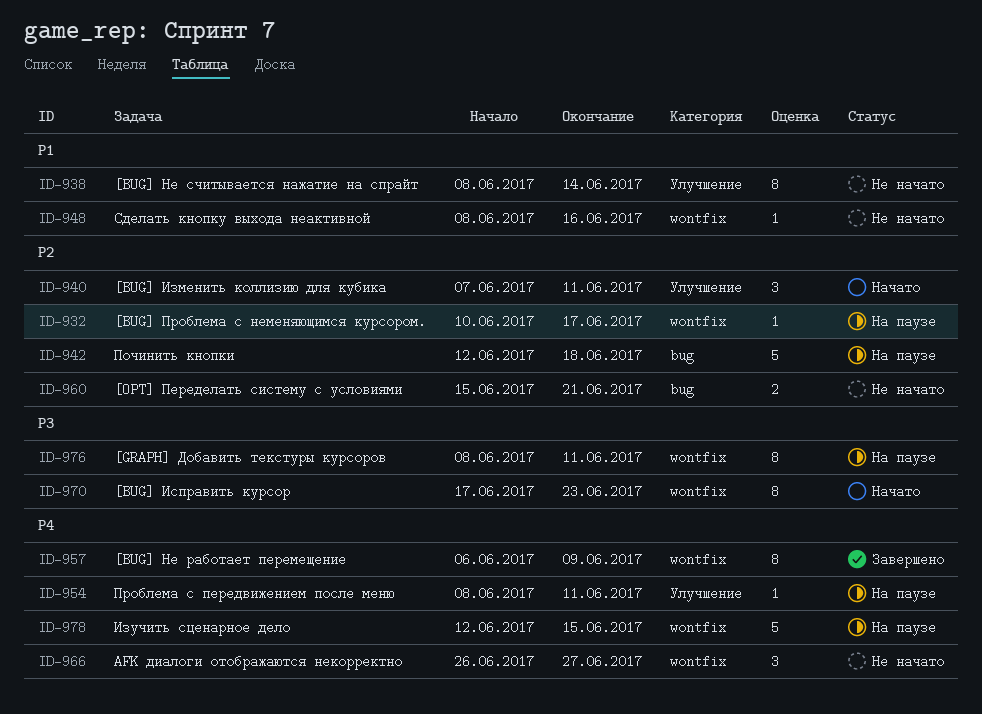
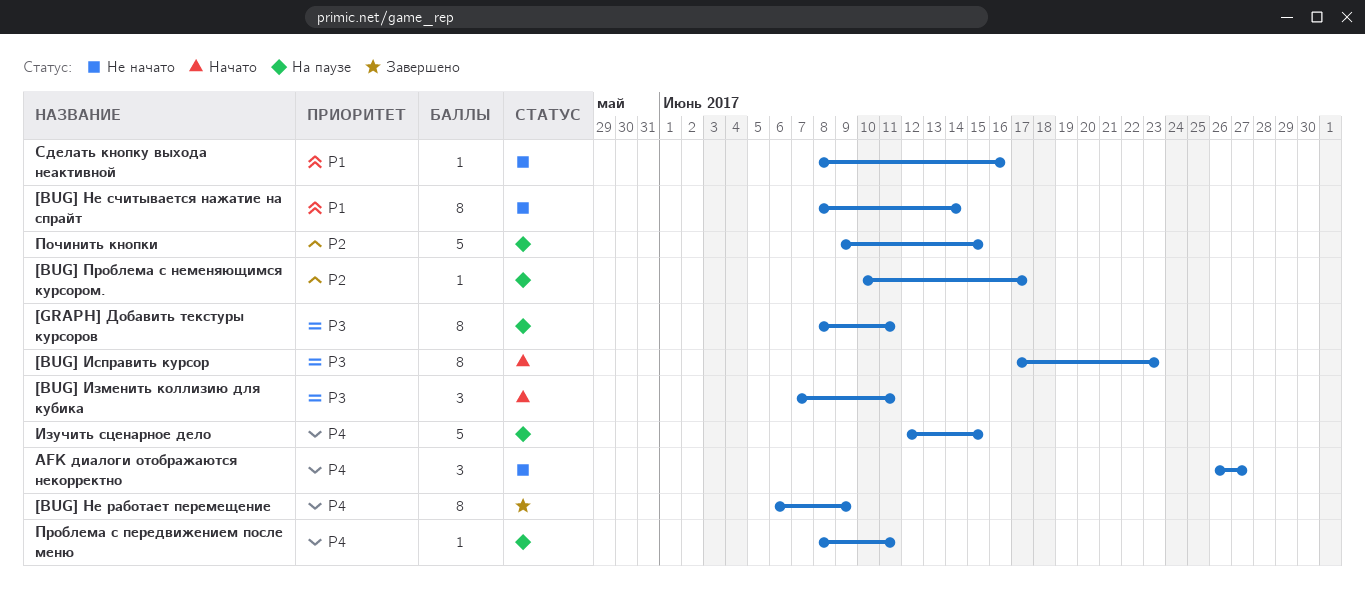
[BUG] Изменить коллизию для кубика, priority: P2 -> P3
[OPT] Переделать систему с условиями: present -> none
Починить кнопки, start: Jun 12 -> Jun 9
Починить кнопки, due: Jun 18 -> Jun 15

